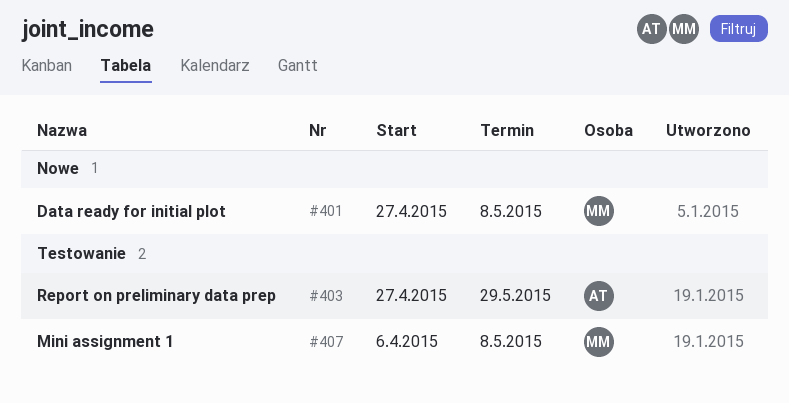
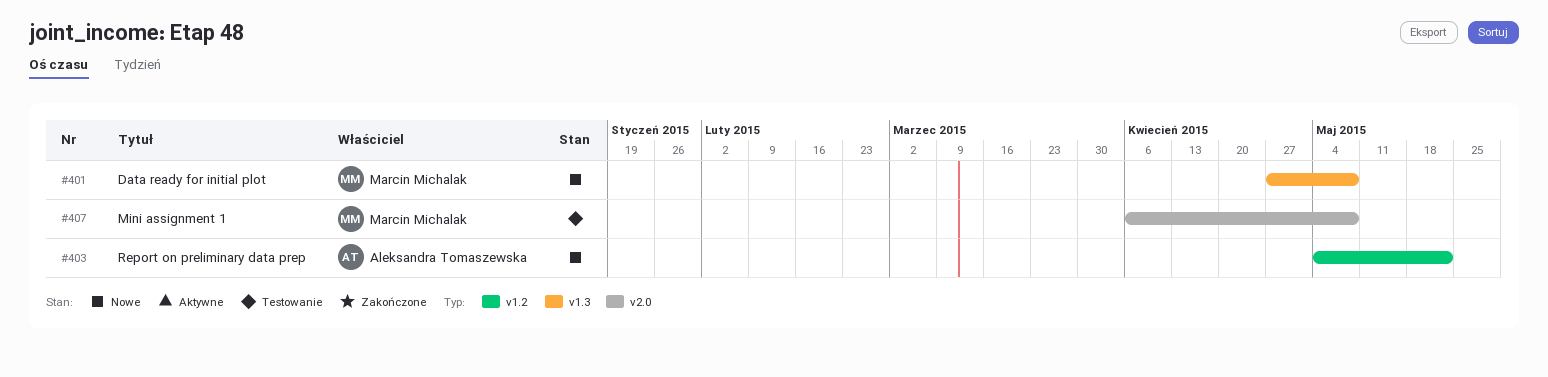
#403, status: Testowanie -> Nowe
#403, start: Apr 27 -> May 4
#403, due: May 29 -> May 22

